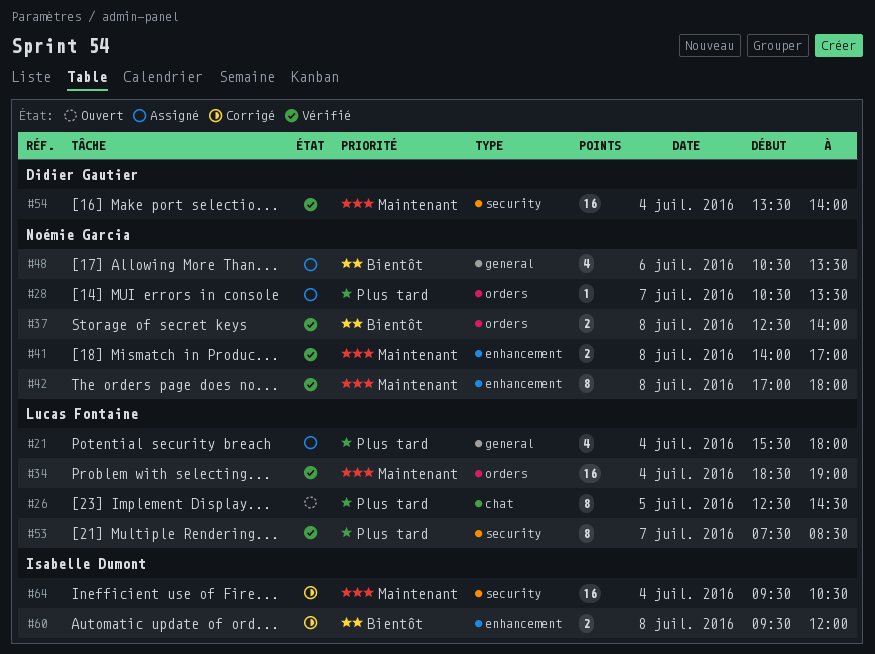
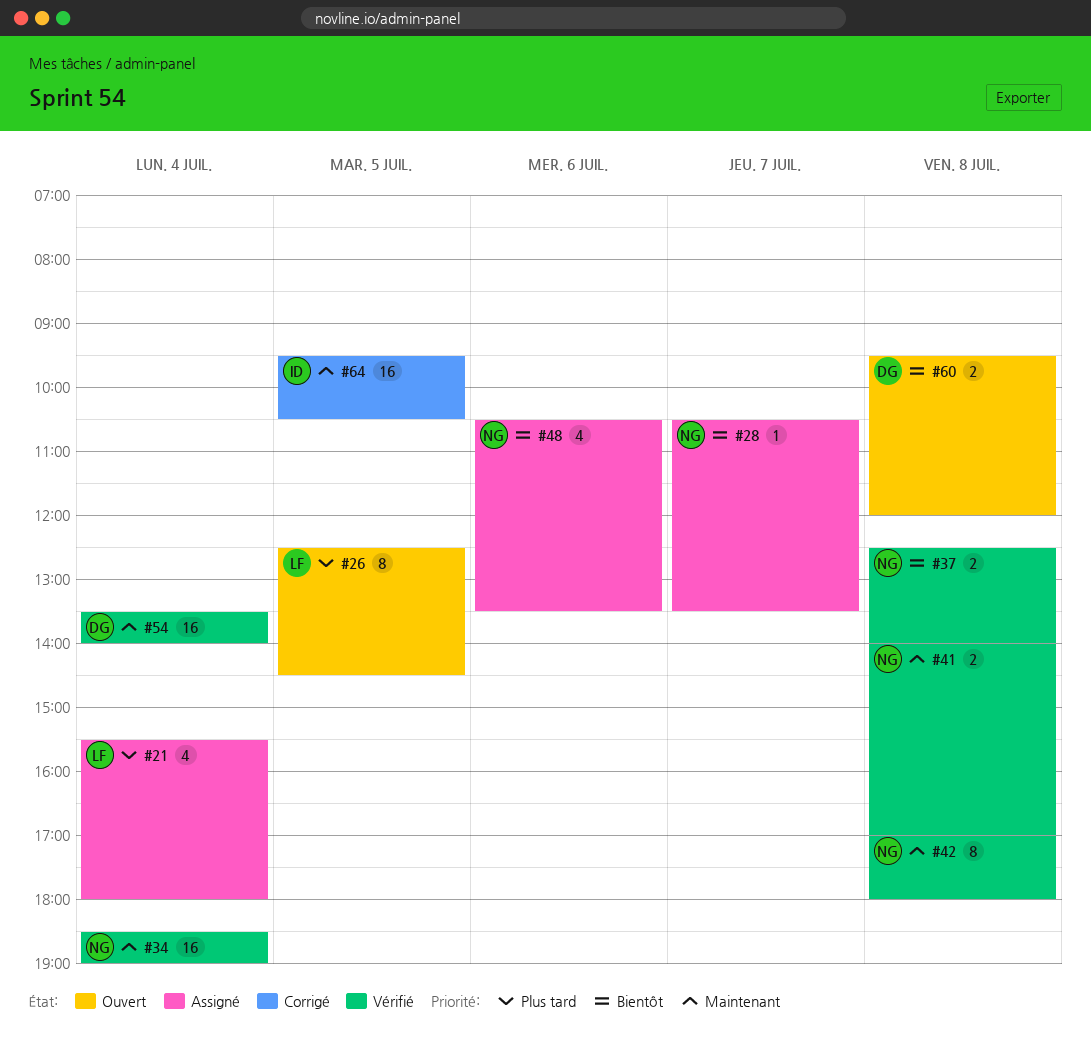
#28, priority: Plus tard -> Bientôt
#34, owner: Lucas Fontaine -> Noémie Garcia
#53: present -> none
#60, status: Corrigé -> Ouvert
#60, owner: Isabelle Dumont -> Didier Gautier
#64, day: Jul 4 -> Jul 5

